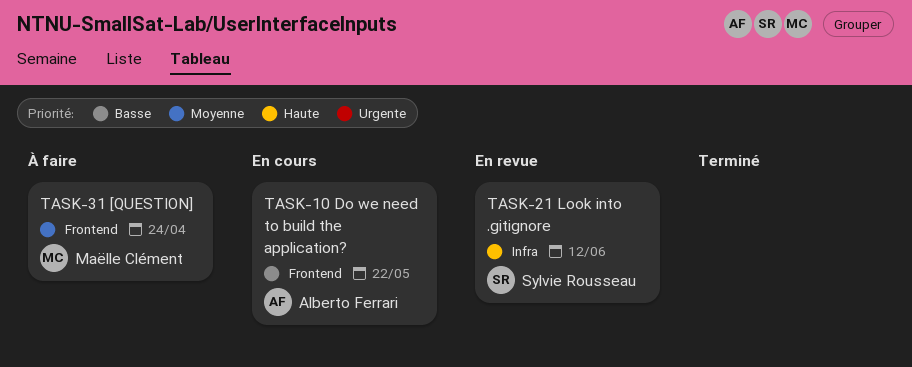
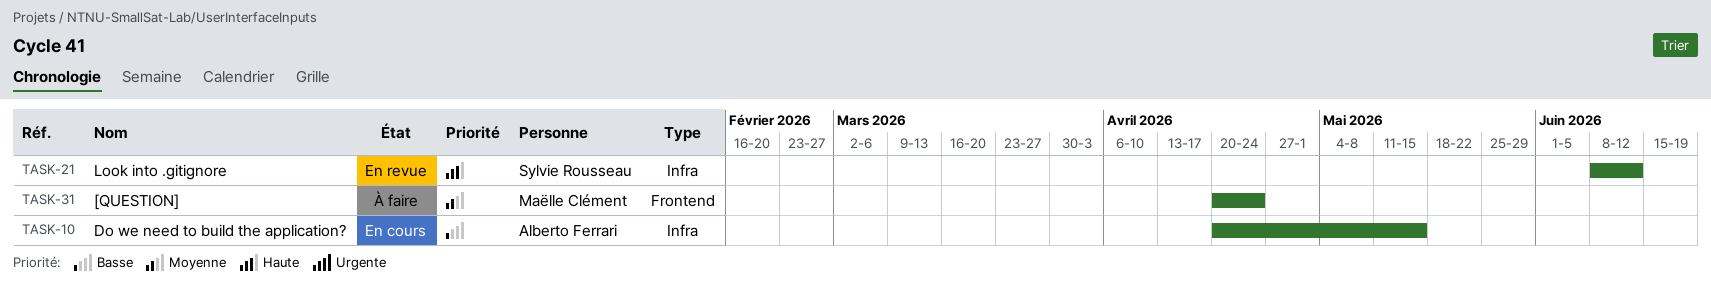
TASK-10, label: Frontend -> Infra
TASK-10, due: May 22 -> May 15

